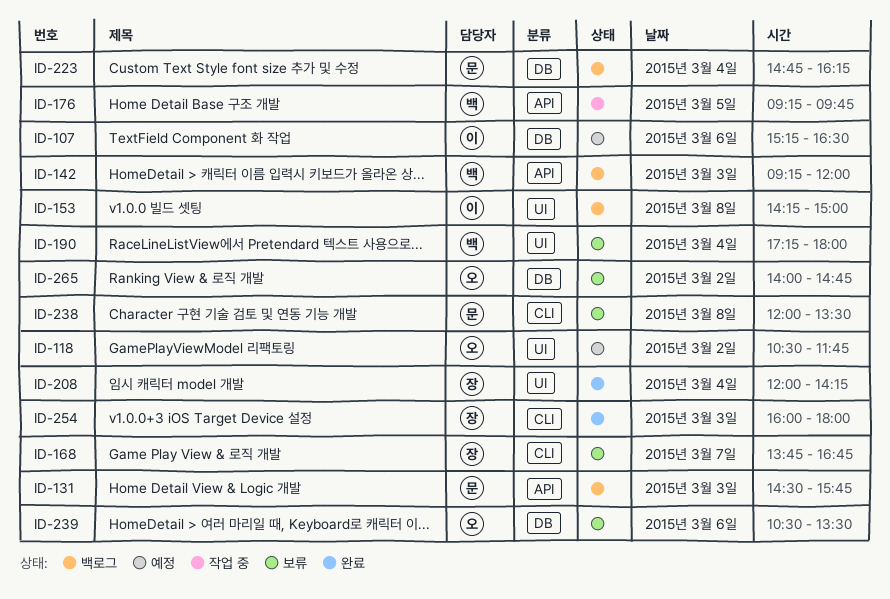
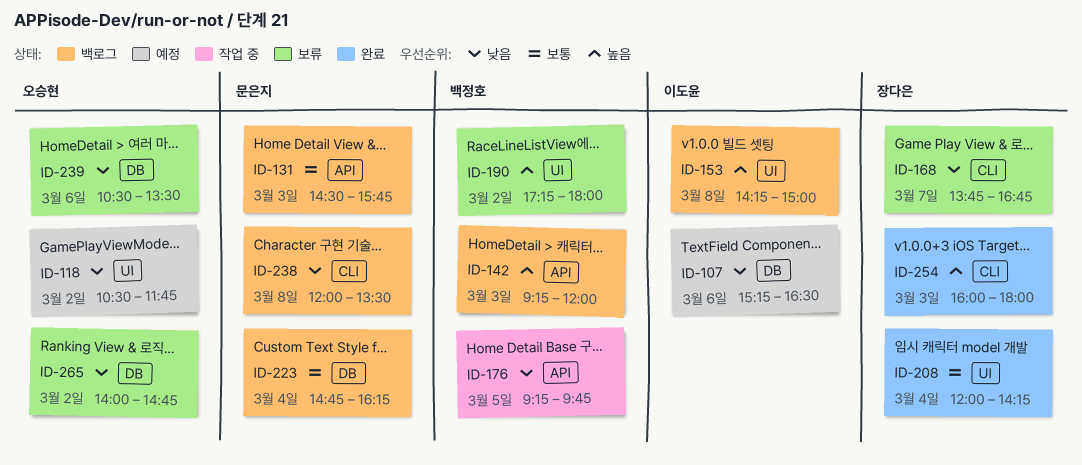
ID-190, day: Mar 4 -> Mar 2
ID-238, status: 보류 -> 백로그

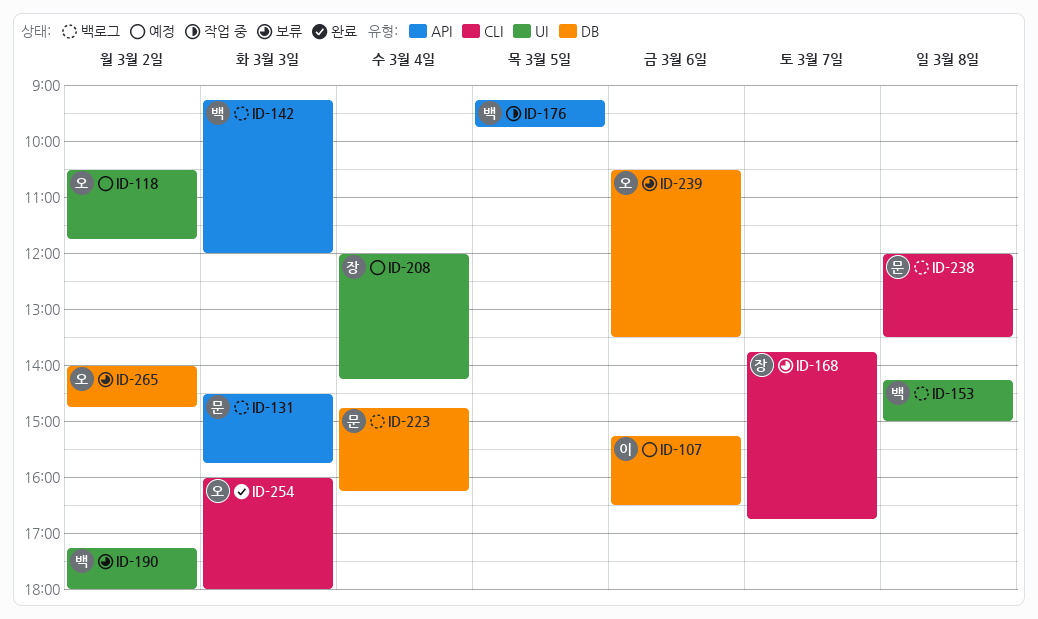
ID-153, owner: 이도윤 -> 백정호
ID-208, status: 완료 -> 예정
ID-254, owner: 장다은 -> 오승현

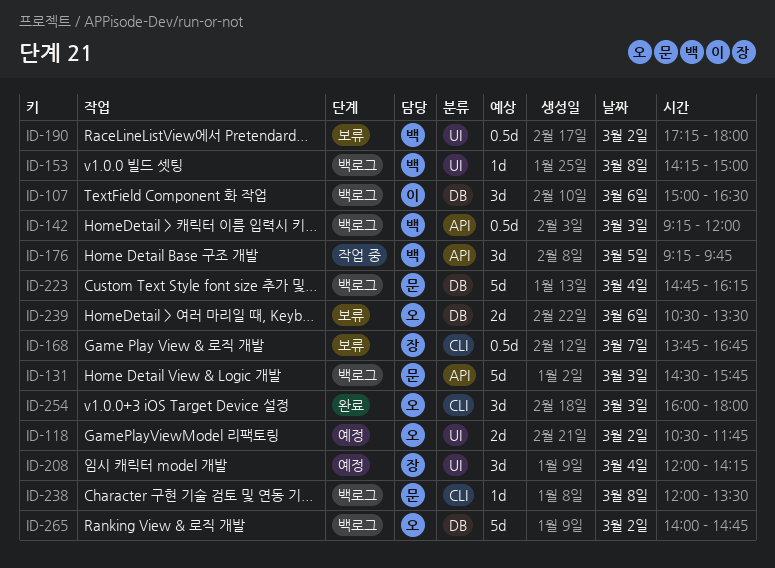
ID-107, status: 예정 -> 백로그
ID-107, begins: 15:15 -> 15:00
ID-265, status: 보류 -> 백로그

